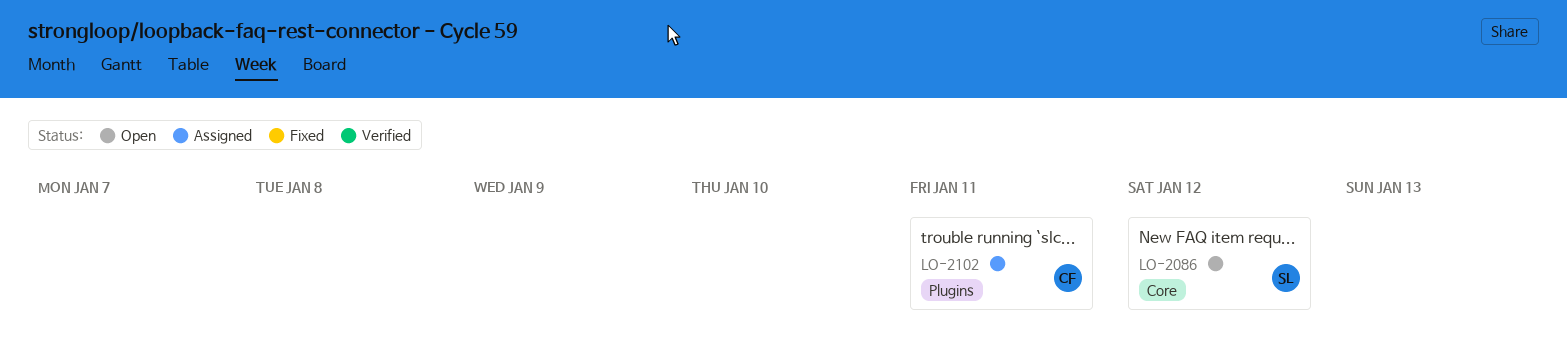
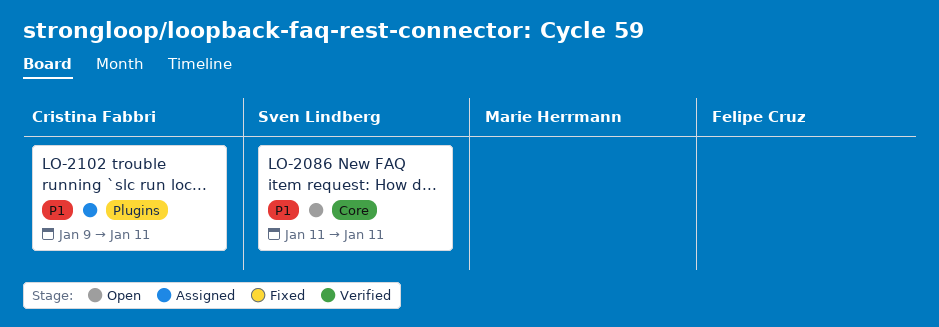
LO-2086, due: Jan 12 -> Jan 11

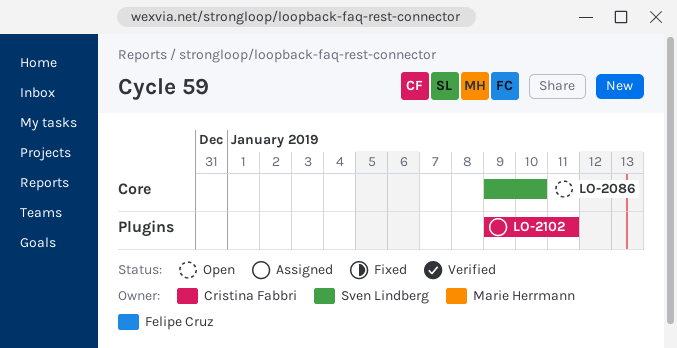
LO-2086, start: Jan 11 -> Jan 9
LO-2086, due: Jan 11 -> Jan 10

